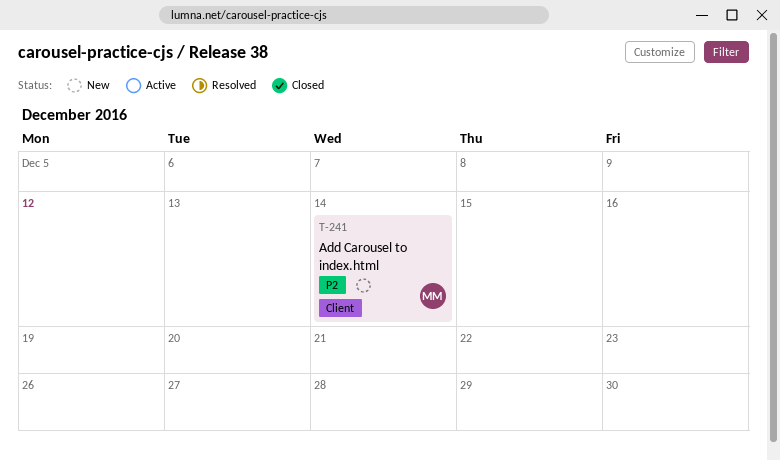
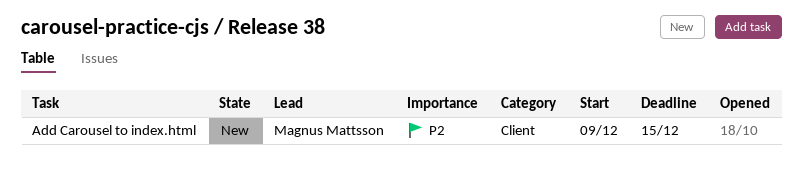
Add Carousel to index.html, due: Dec 14 -> Dec 15

